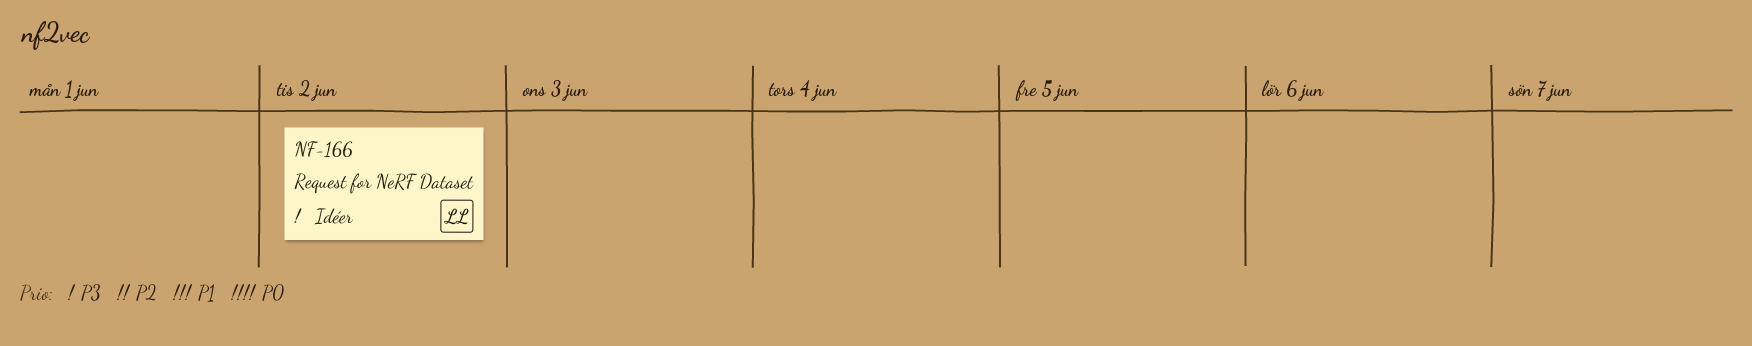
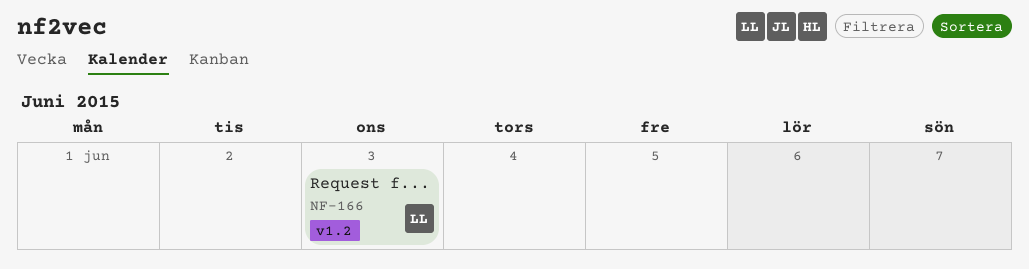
NF-166, due: Jun 2 -> Jun 3

